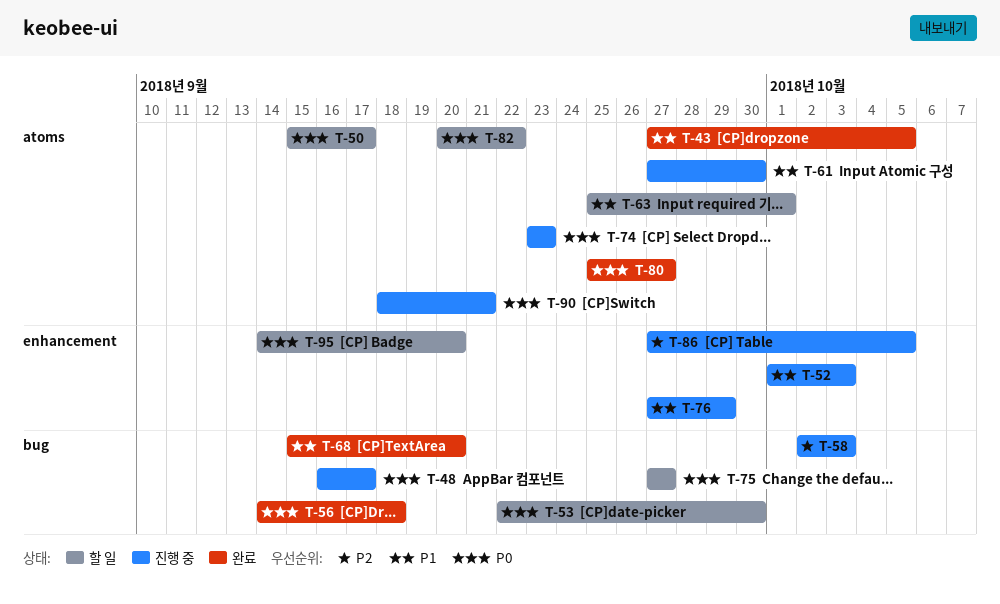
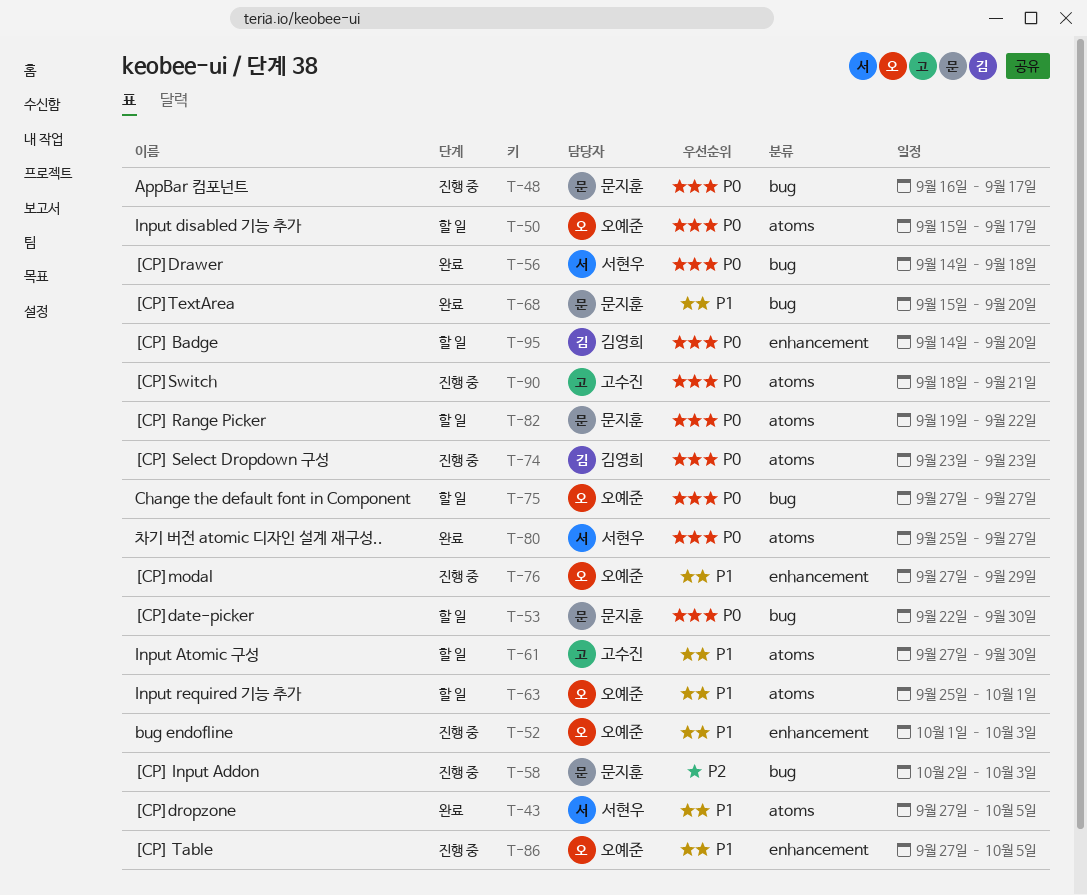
T-61, status: 진행 중 -> 할 일
T-82, start: Sep 20 -> Sep 19
T-86, priority: P2 -> P1

